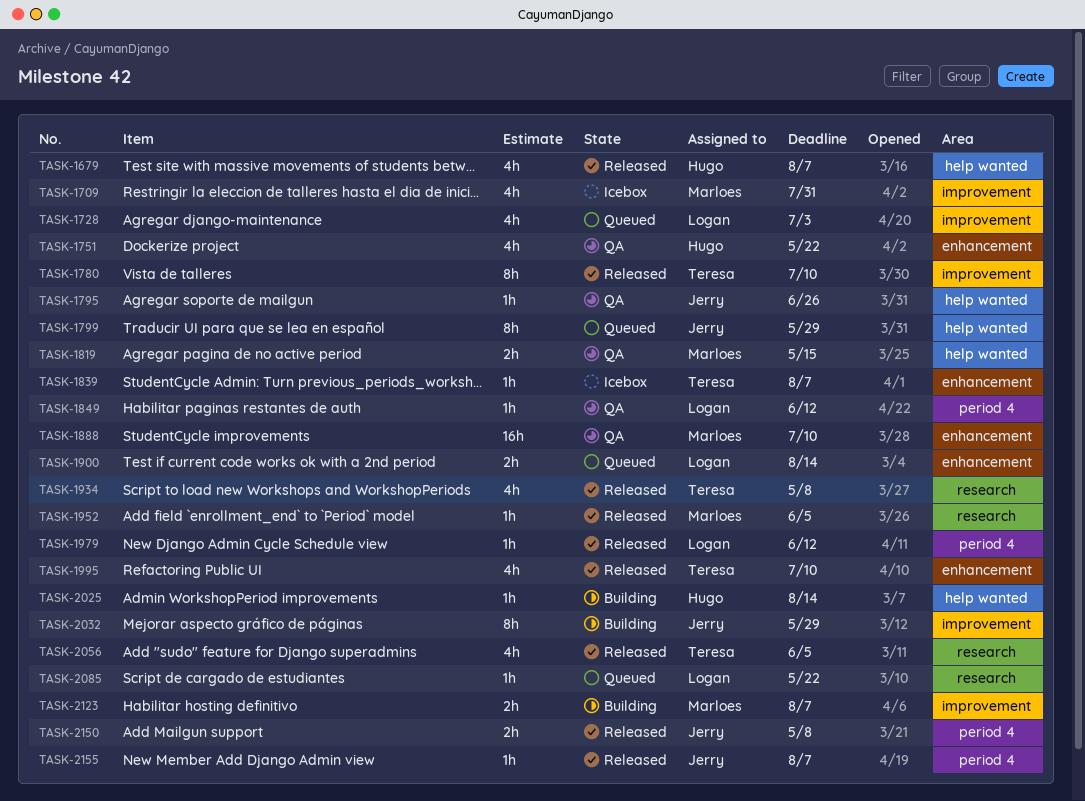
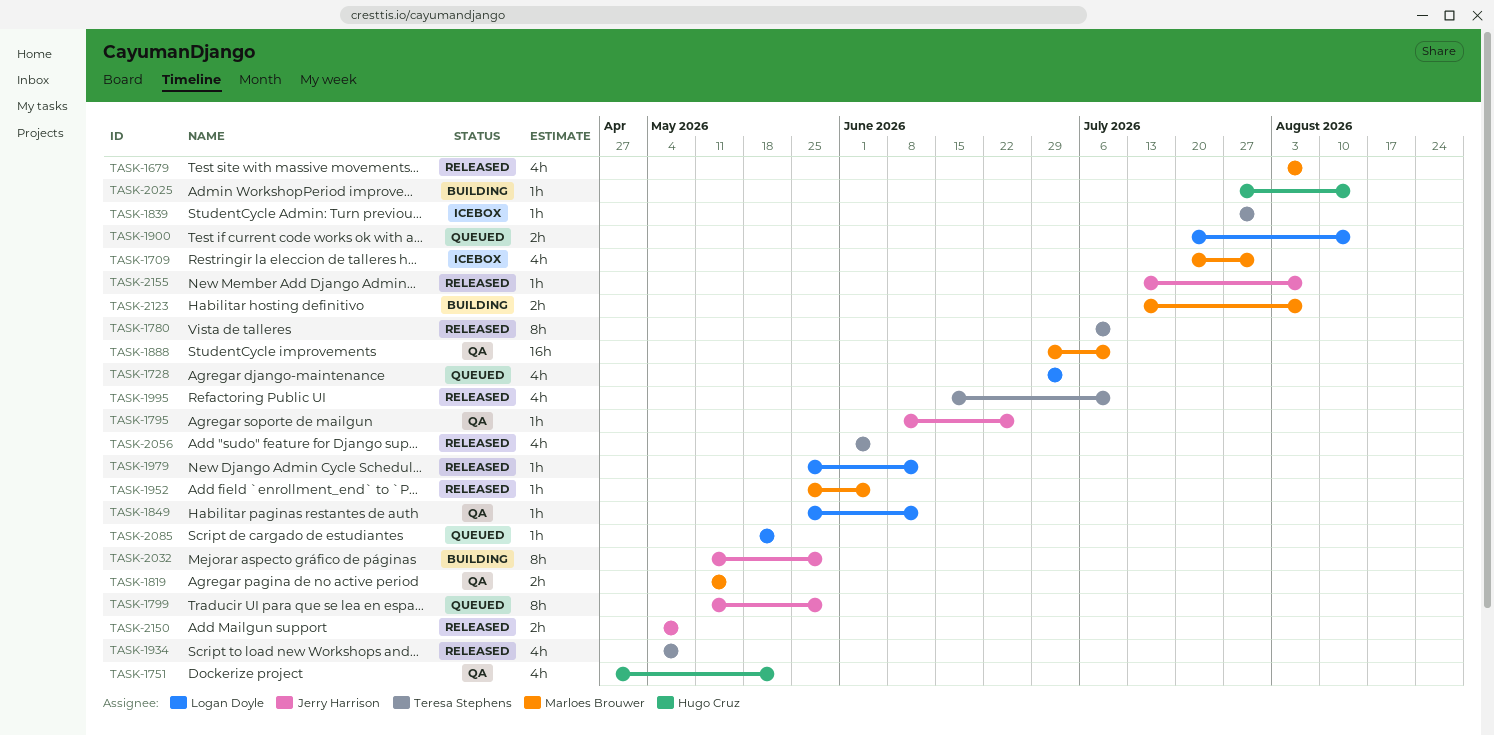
TASK-1679, owner: Hugo Cruz -> Marloes Brouwer
TASK-1839, due: Aug 7 -> Jul 31

